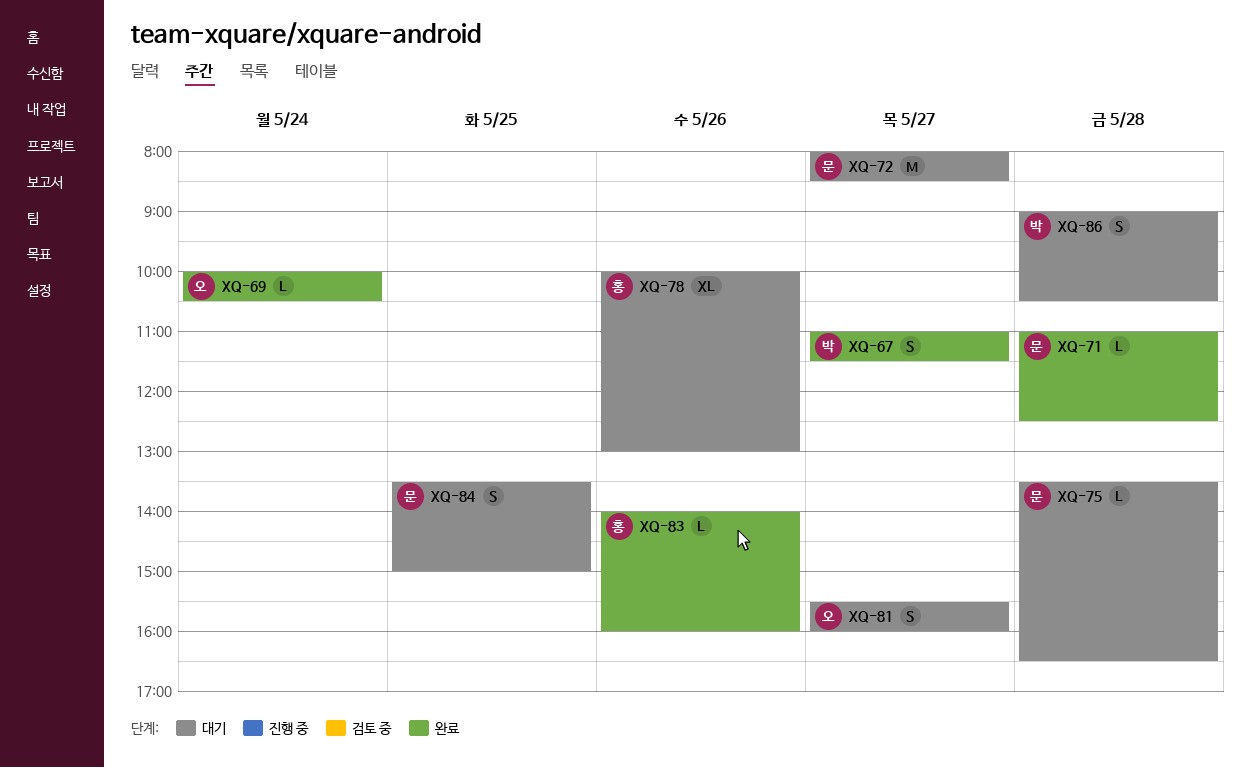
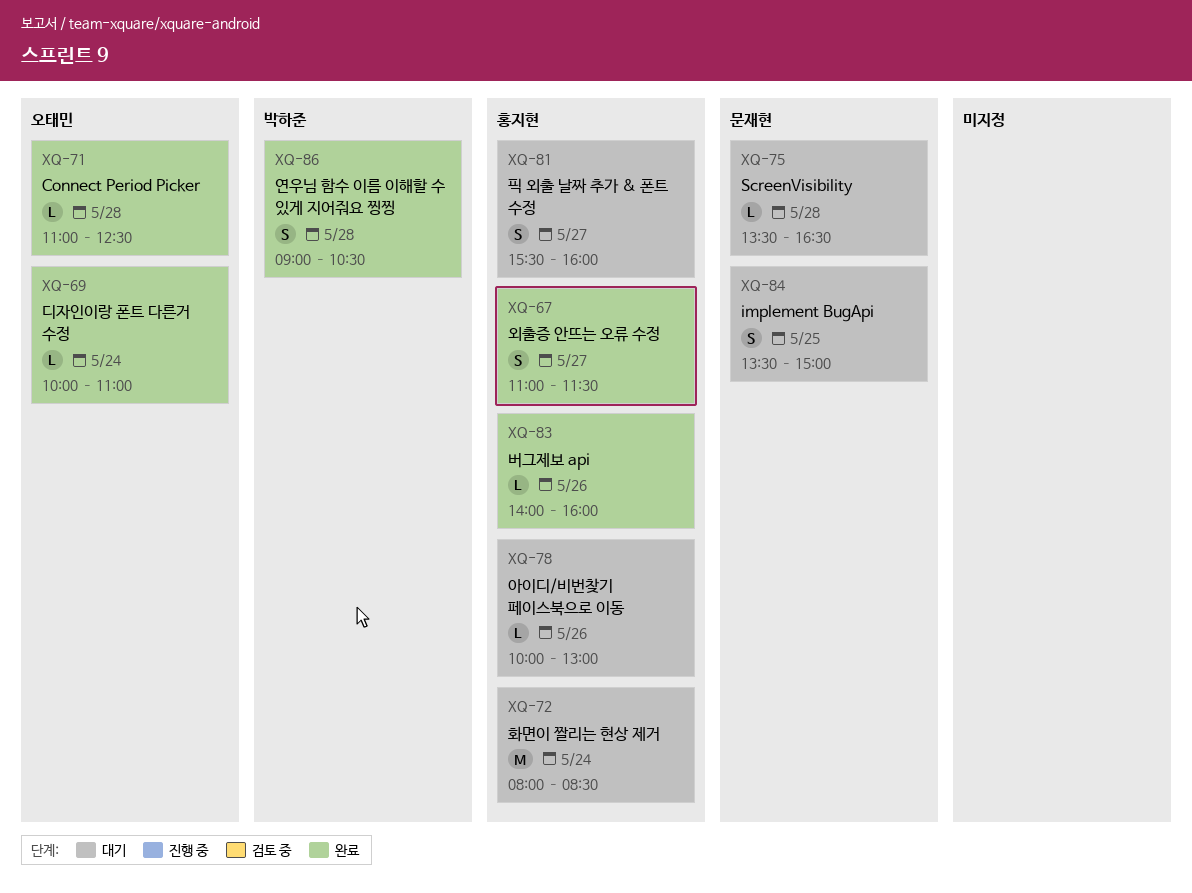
XQ-67, owner: 박하준 -> 홍지현
XQ-69, ends: 10:30 -> 11:00
XQ-71, owner: 문재현 -> 오태민
XQ-72, owner: 문재현 -> 홍지현
XQ-72, day: May 27 -> May 24
XQ-78, estimate: XL -> L
XQ-81, owner: 오태민 -> 홍지현
XQ-86, status: 대기 -> 완료

